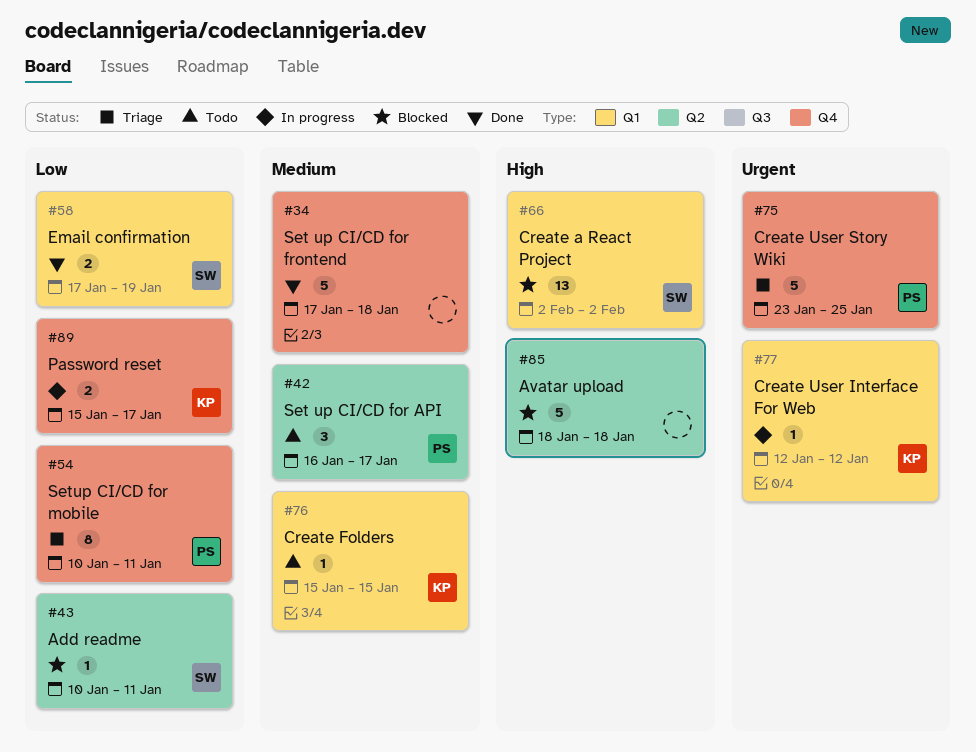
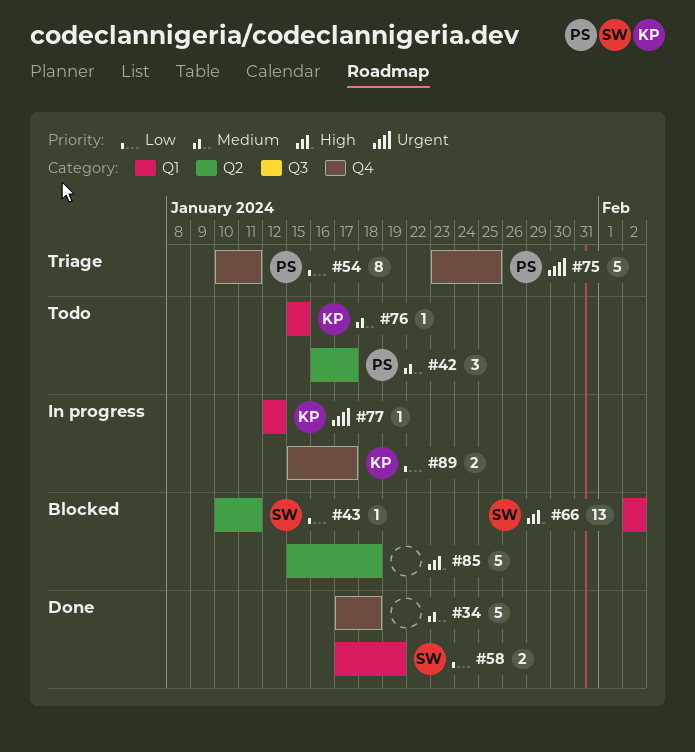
#85, start: Jan 18 -> Jan 15

